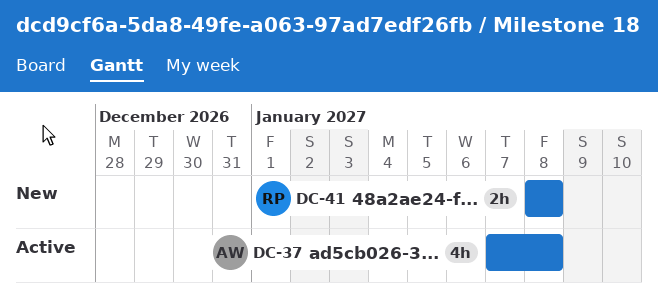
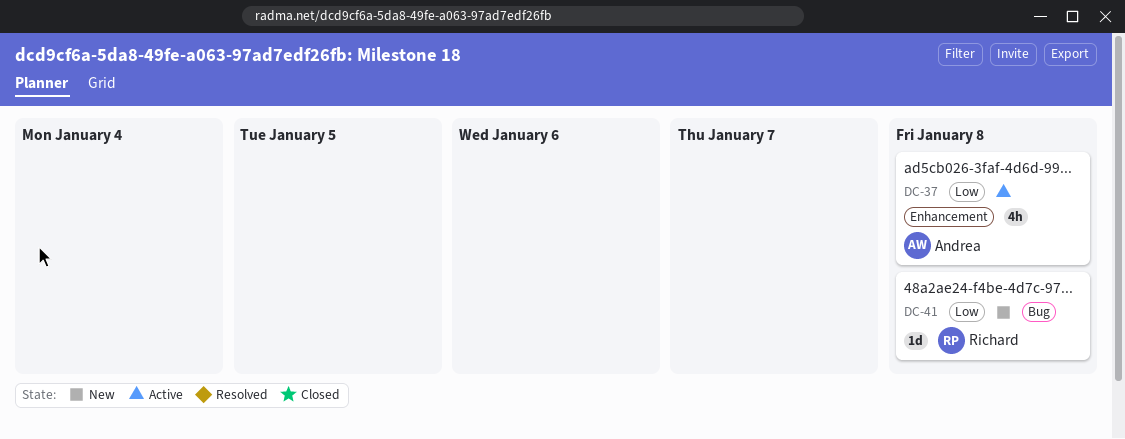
DC-41, estimate: 2h -> 1d

